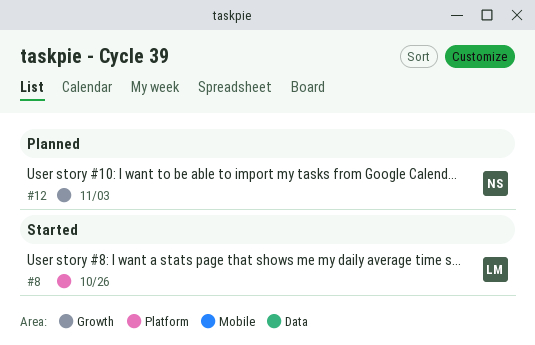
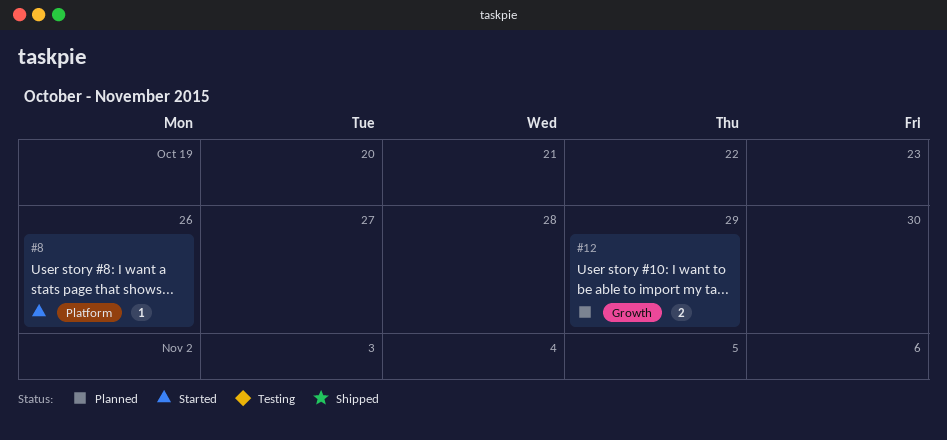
#12, due: Nov 3 -> Oct 29

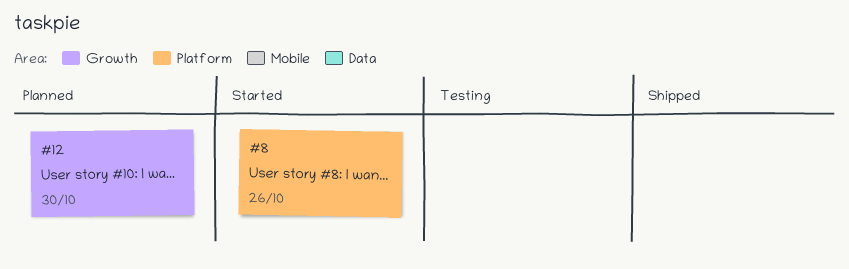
#12, due: Oct 29 -> Oct 30

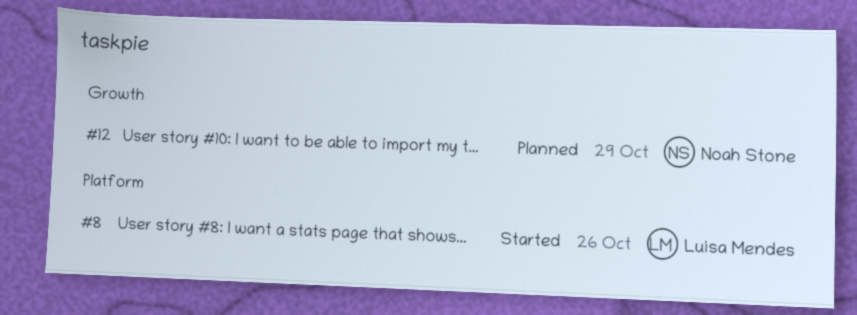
#12, due: Oct 30 -> Oct 29

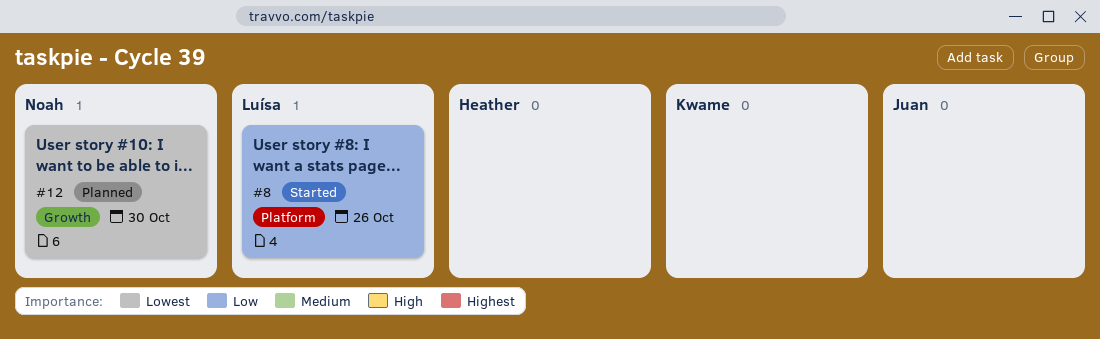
#12, due: Oct 29 -> Oct 30

